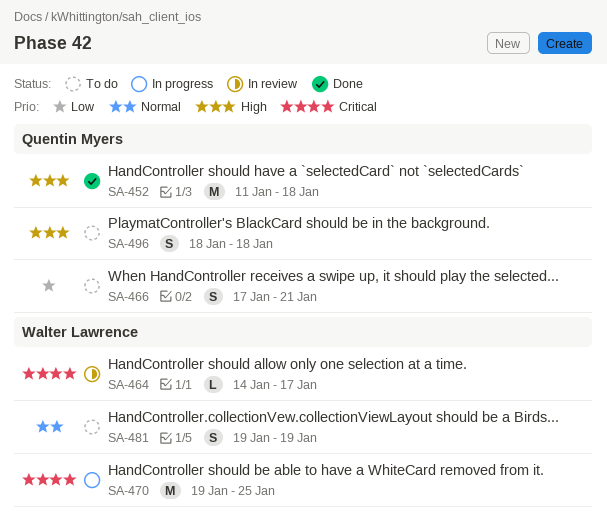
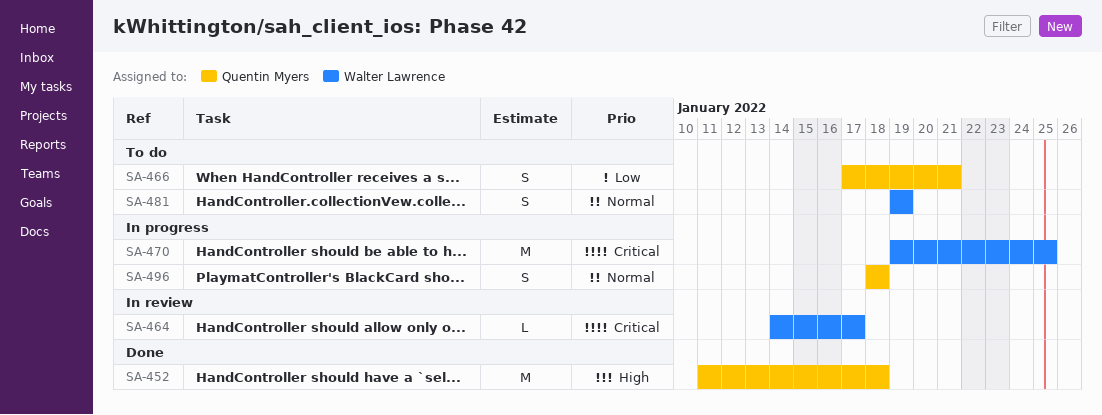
SA-496, status: To do -> In progress
SA-496, priority: High -> Normal

